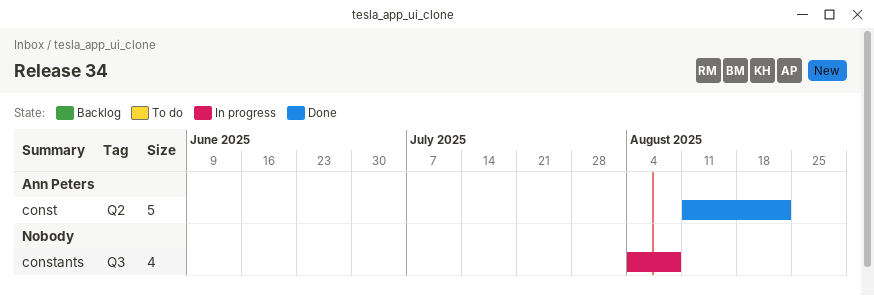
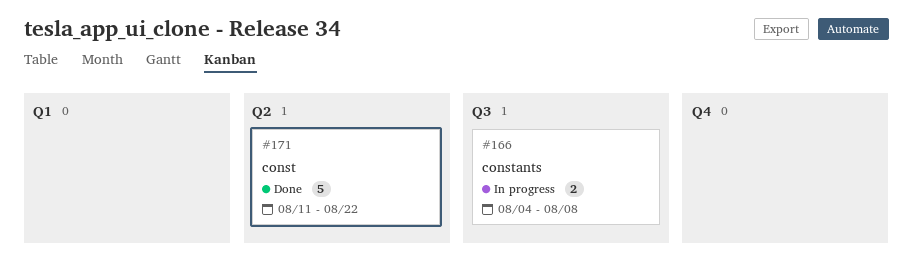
constants, estimate: 4 -> 2

